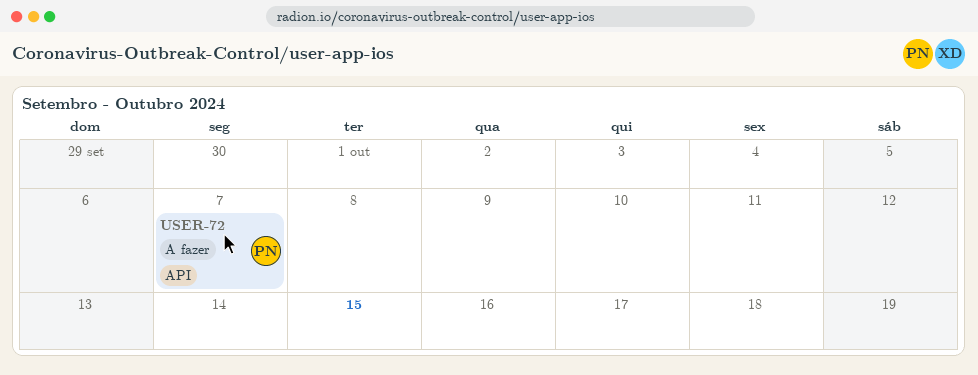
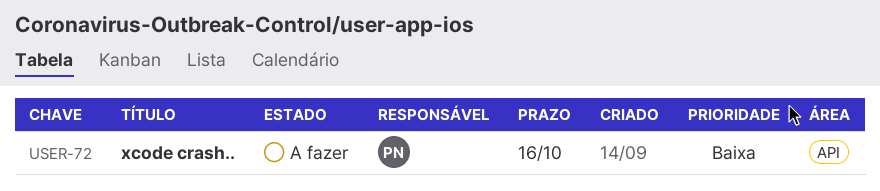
USER-72, due: Oct 7 -> Oct 16

